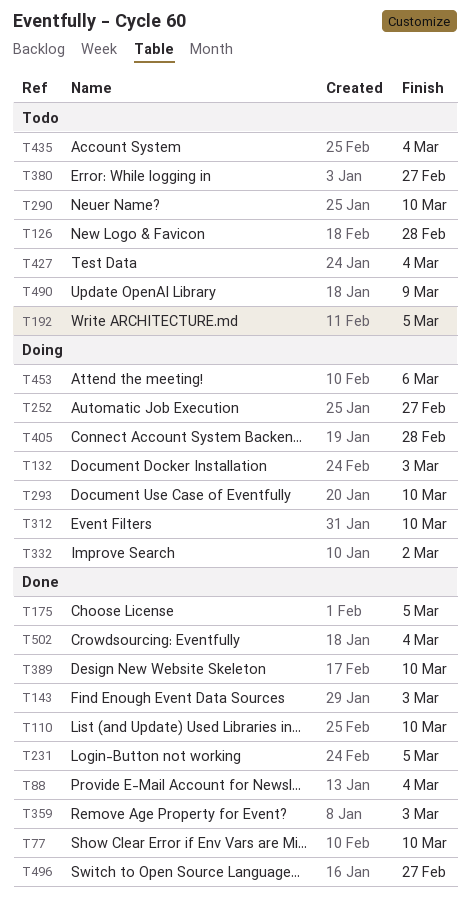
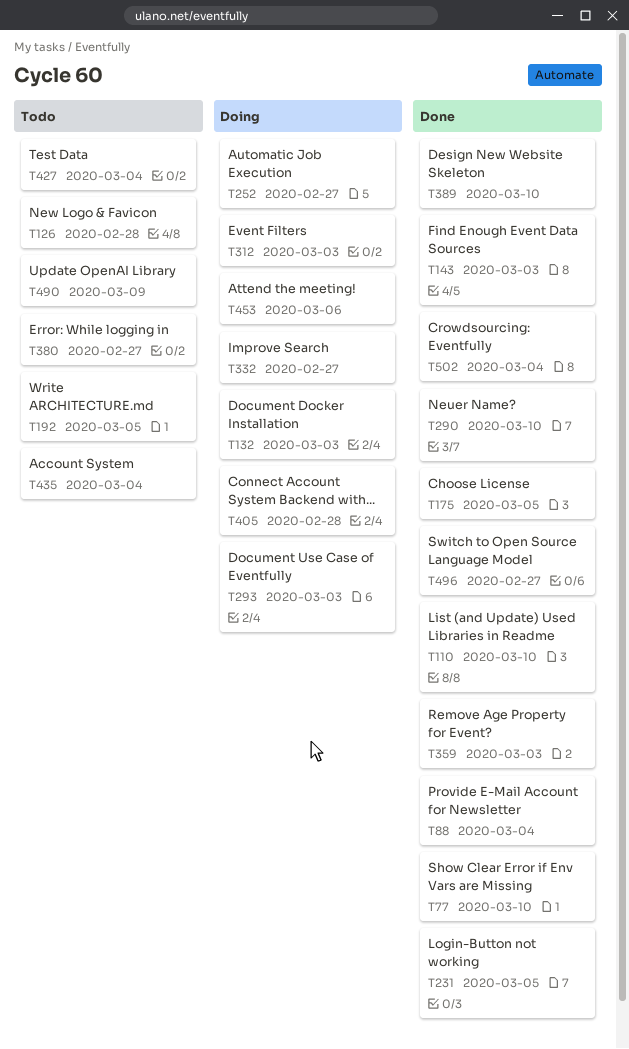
T290, status: Todo -> Done
T293, due: Mar 10 -> Mar 3
T312, due: Mar 10 -> Mar 3
T332, due: Mar 2 -> Feb 27

